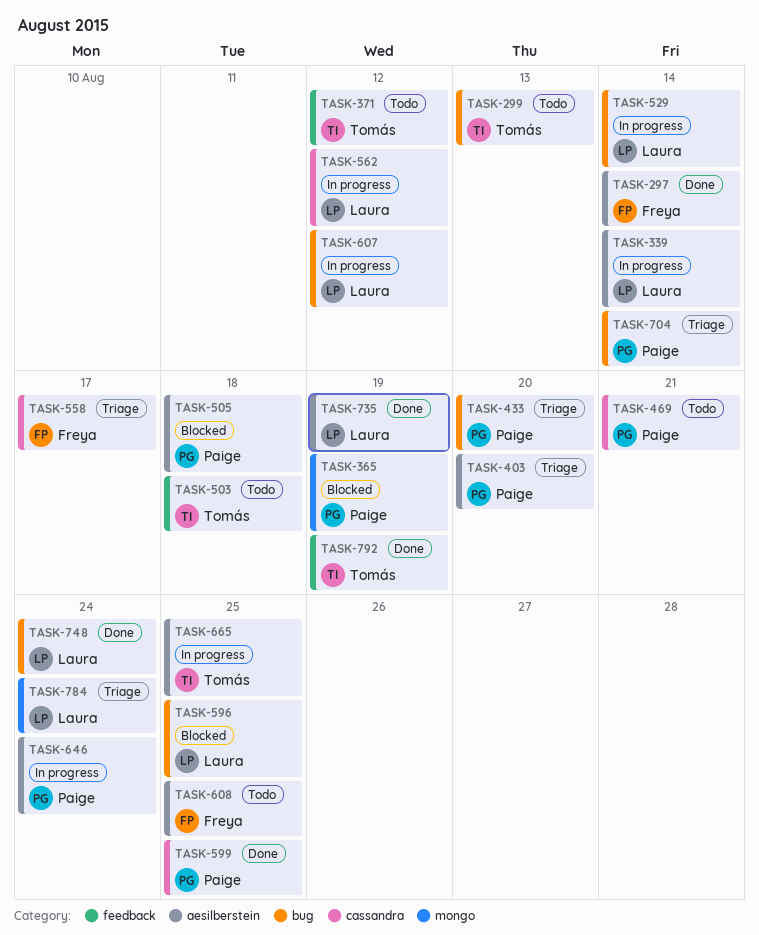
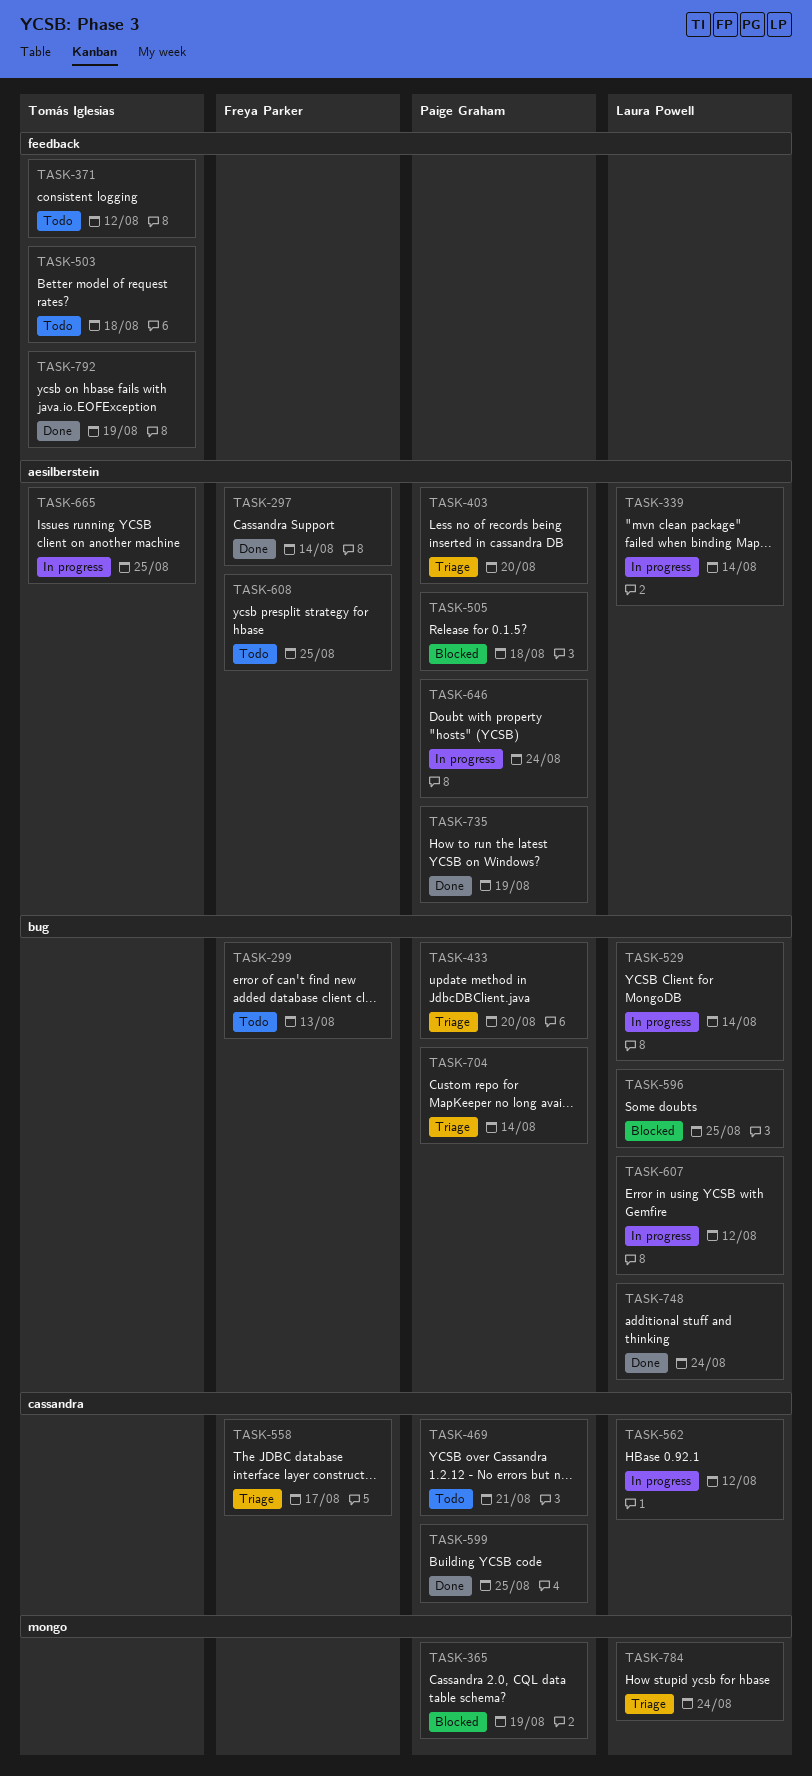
TASK-299, owner: Tomás Iglesias -> Freya Parker
TASK-735, owner: Laura Powell -> Paige Graham

